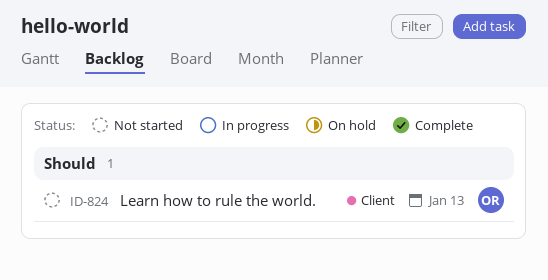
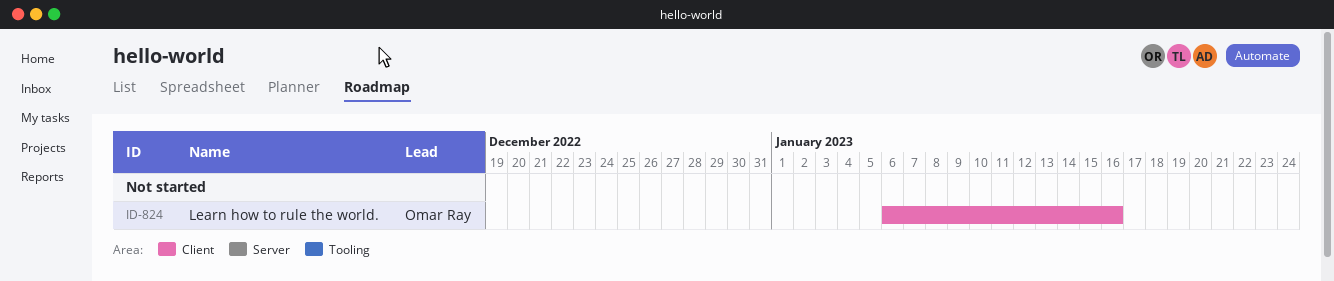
ID-824, due: Jan 13 -> Jan 16

